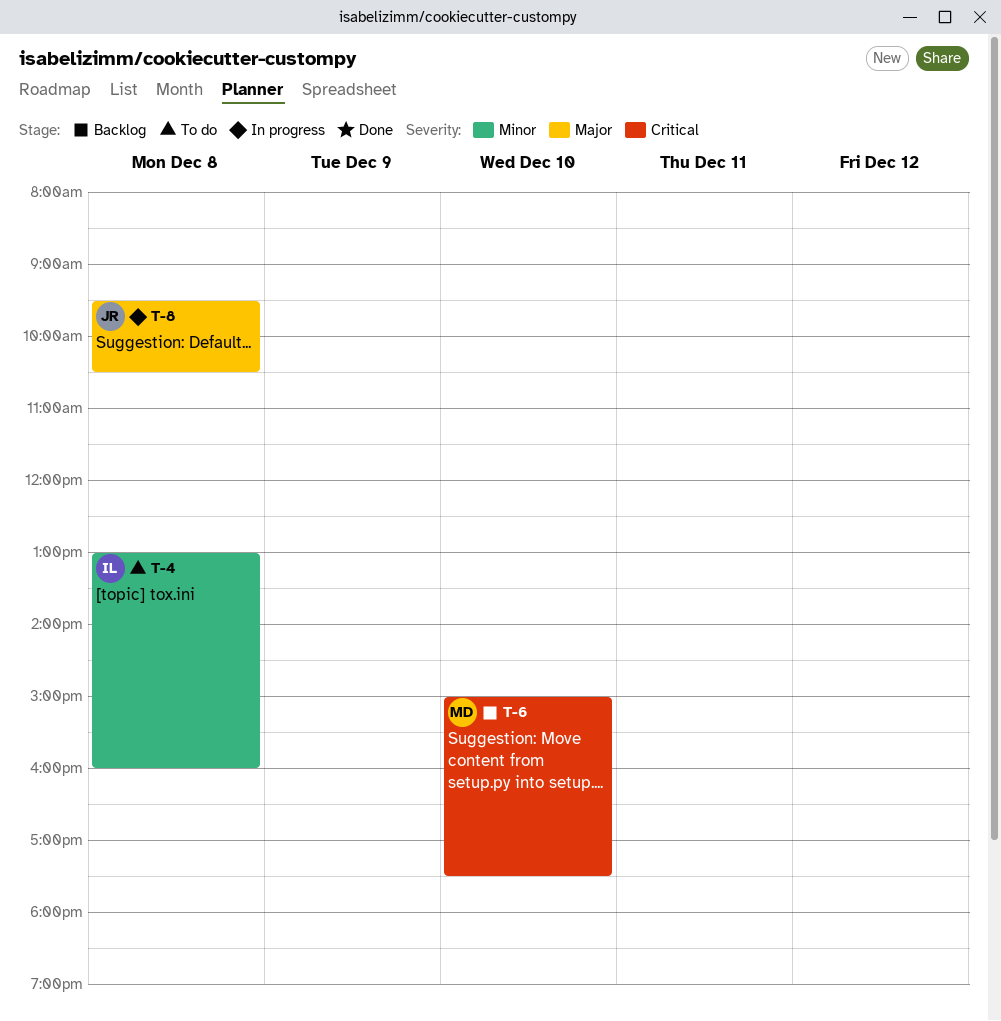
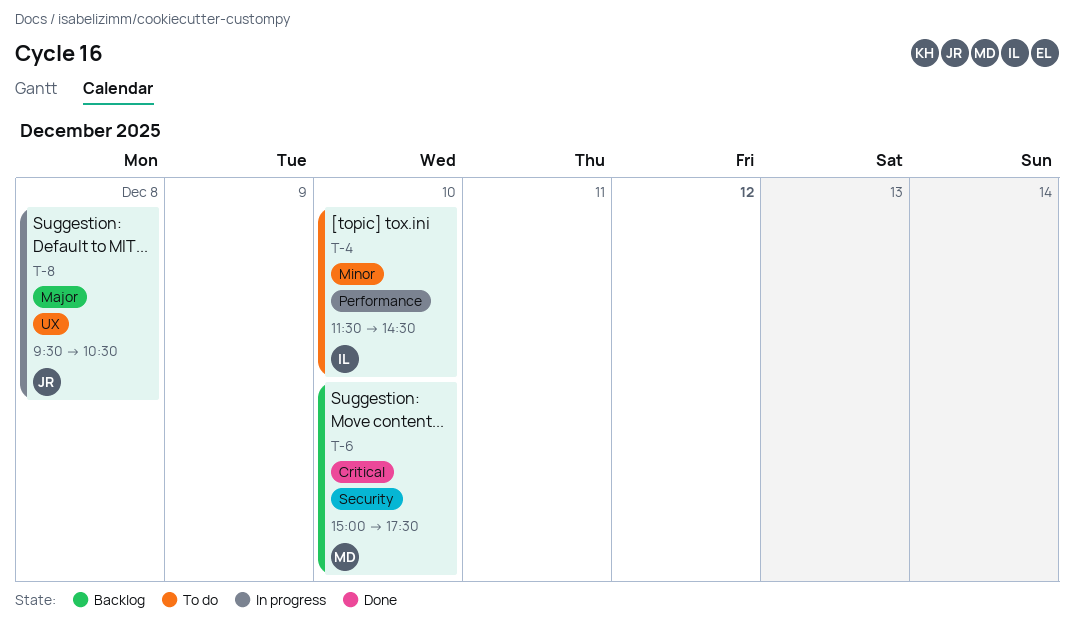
T-4, day: Dec 8 -> Dec 10
T-4, begins: 13:00 -> 11:30
T-4, ends: 16:00 -> 14:30

